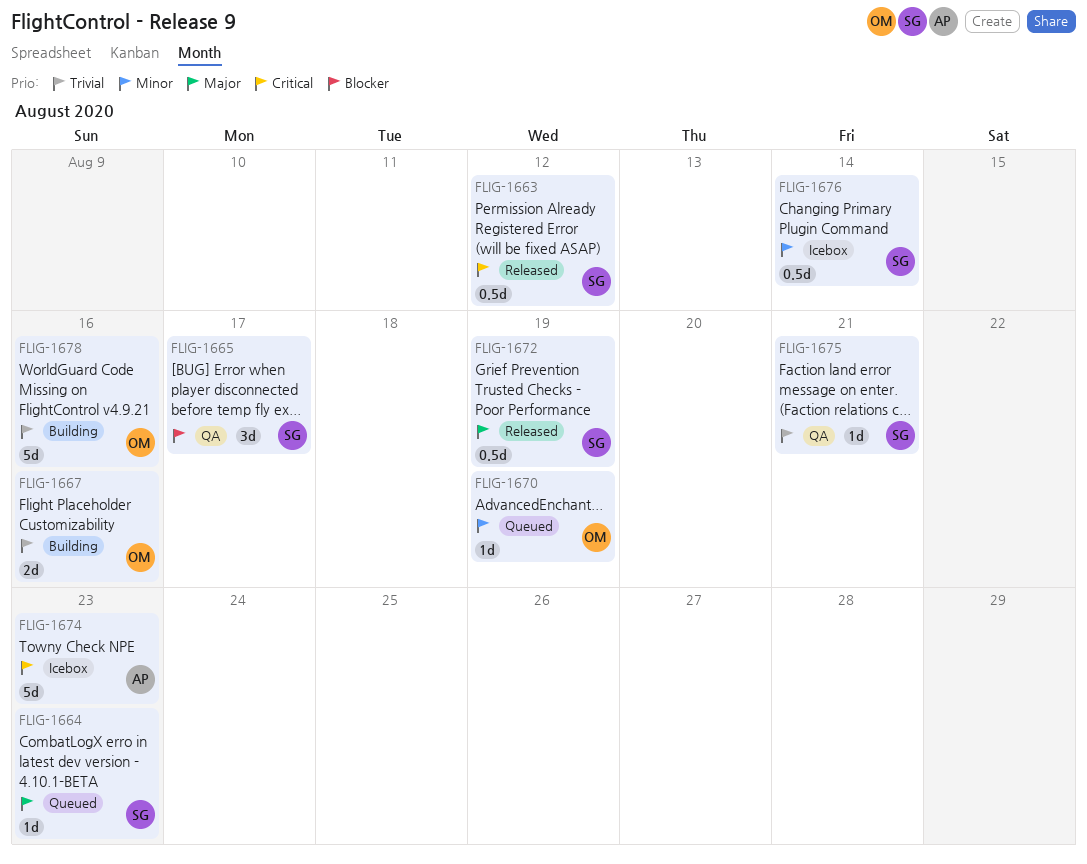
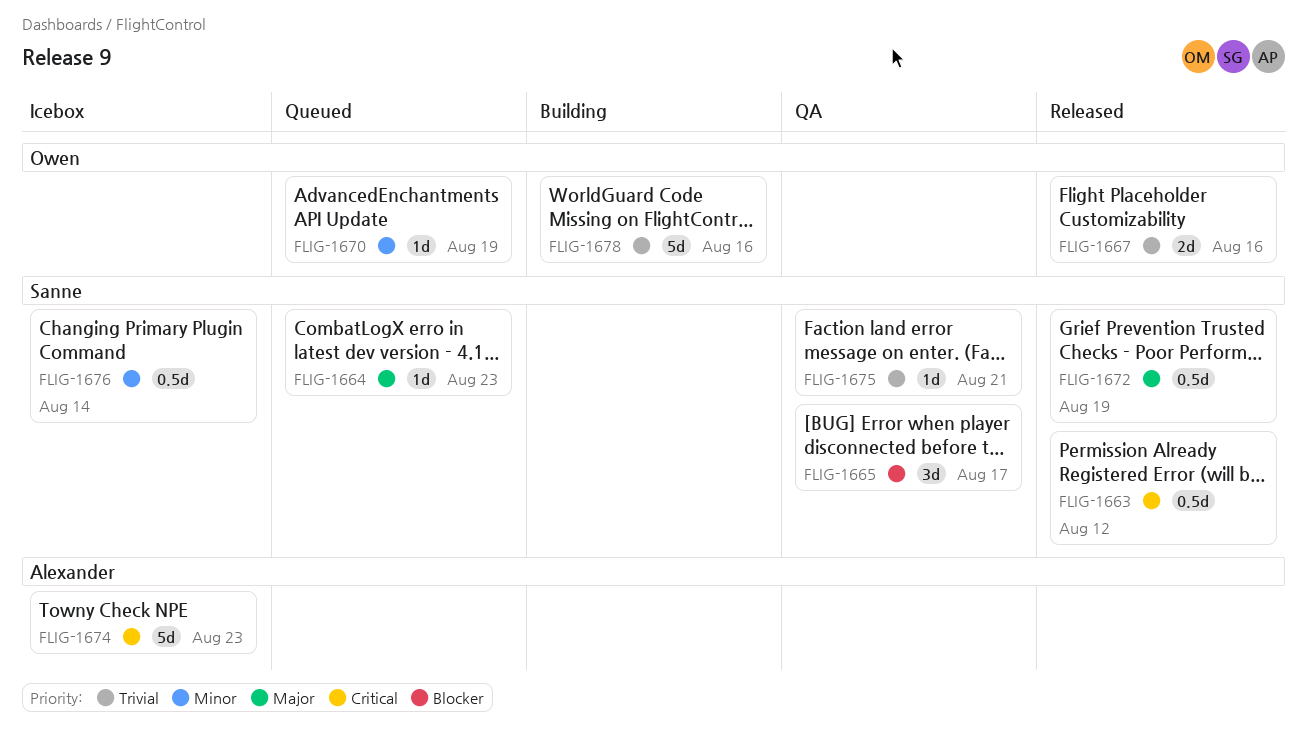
FLIG-1667, status: Building -> Released

